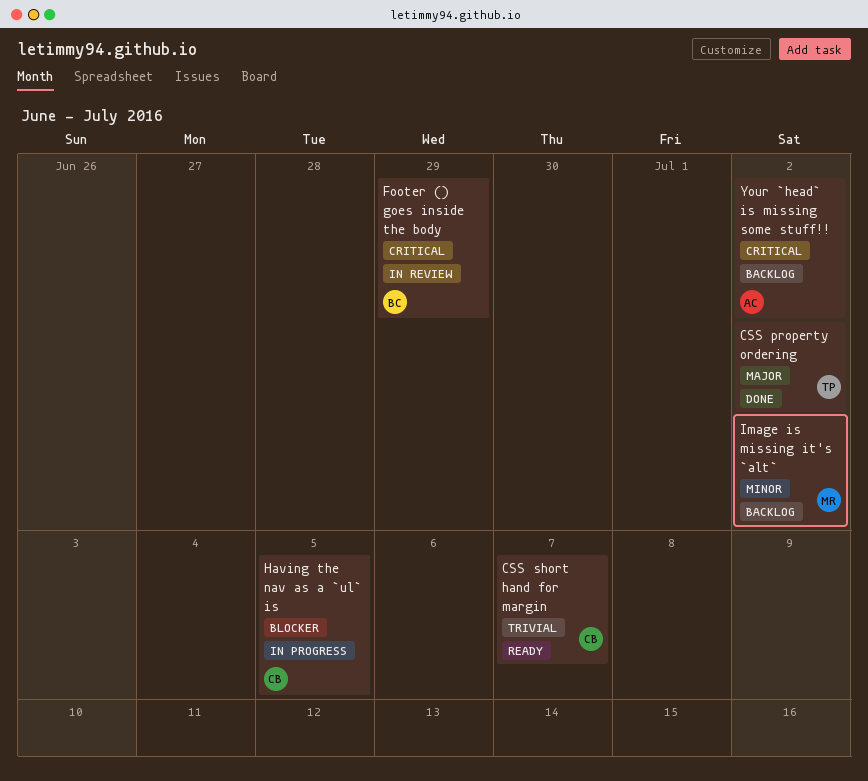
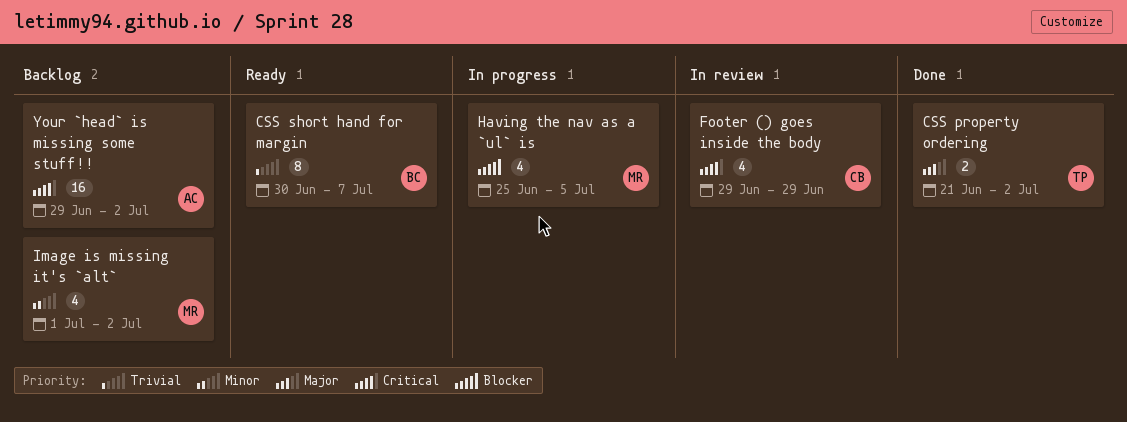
CSS short hand for margin, owner: CB -> BC
Footer () goes inside the body, owner: BC -> CB
Having the nav as a `ul` is, owner: CB -> MR

